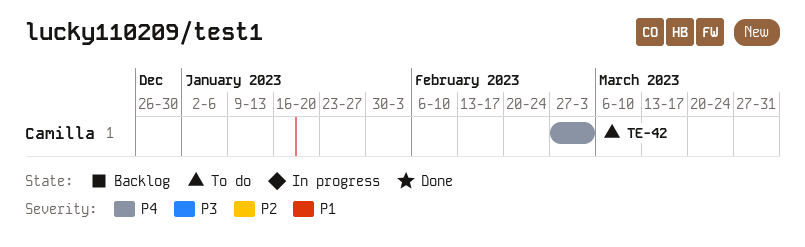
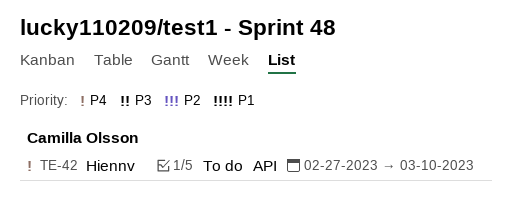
TE-42, due: Mar 3 -> Mar 10

